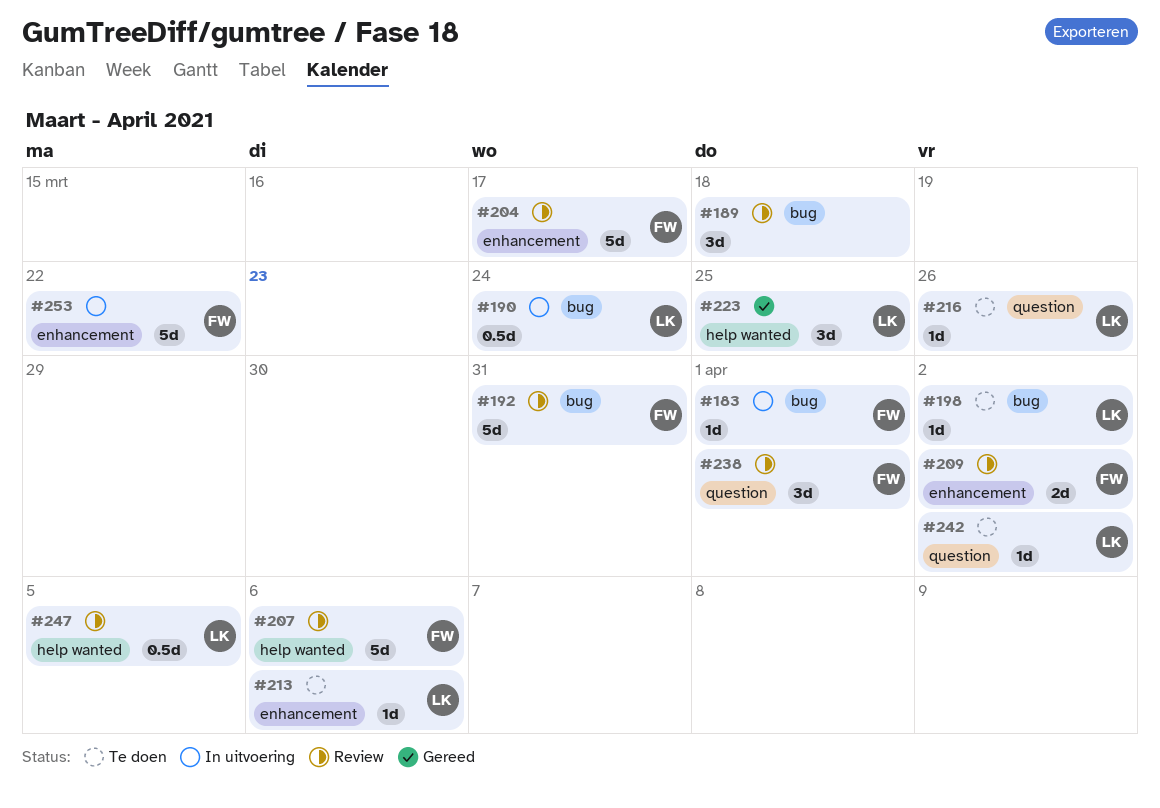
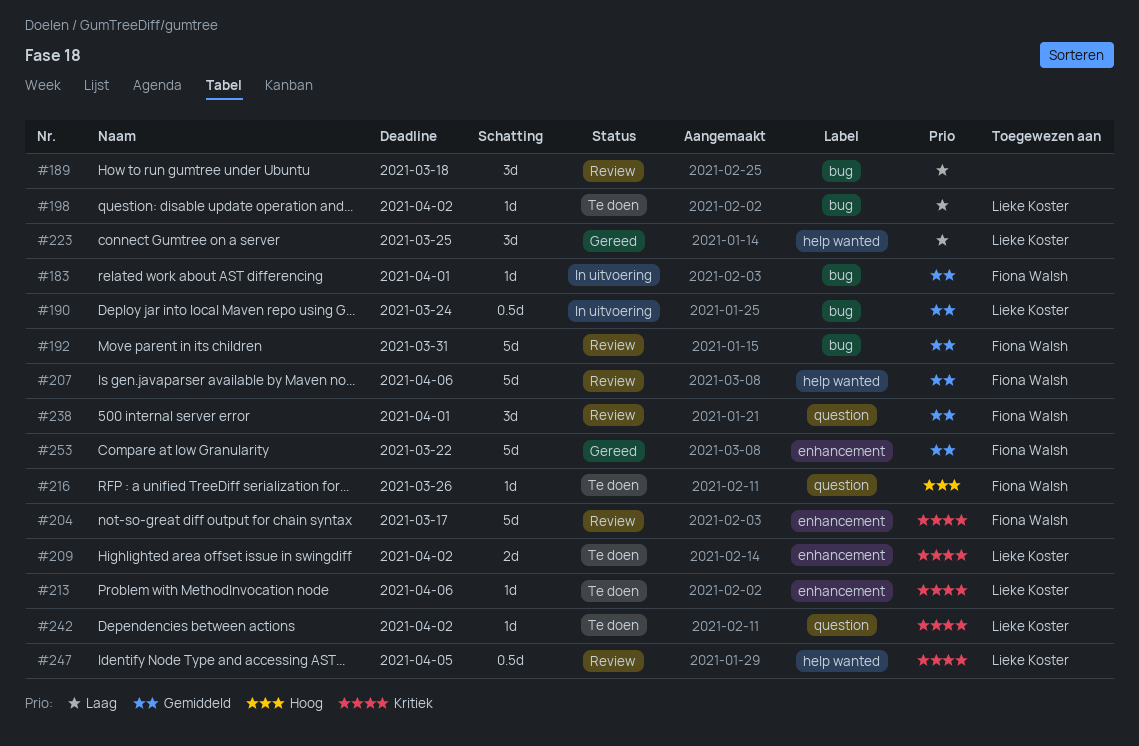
#209, status: Review -> Te doen
#209, owner: Fiona Walsh -> Lieke Koster
#216, owner: Lieke Koster -> Fiona Walsh
#253, status: In uitvoering -> Gereed

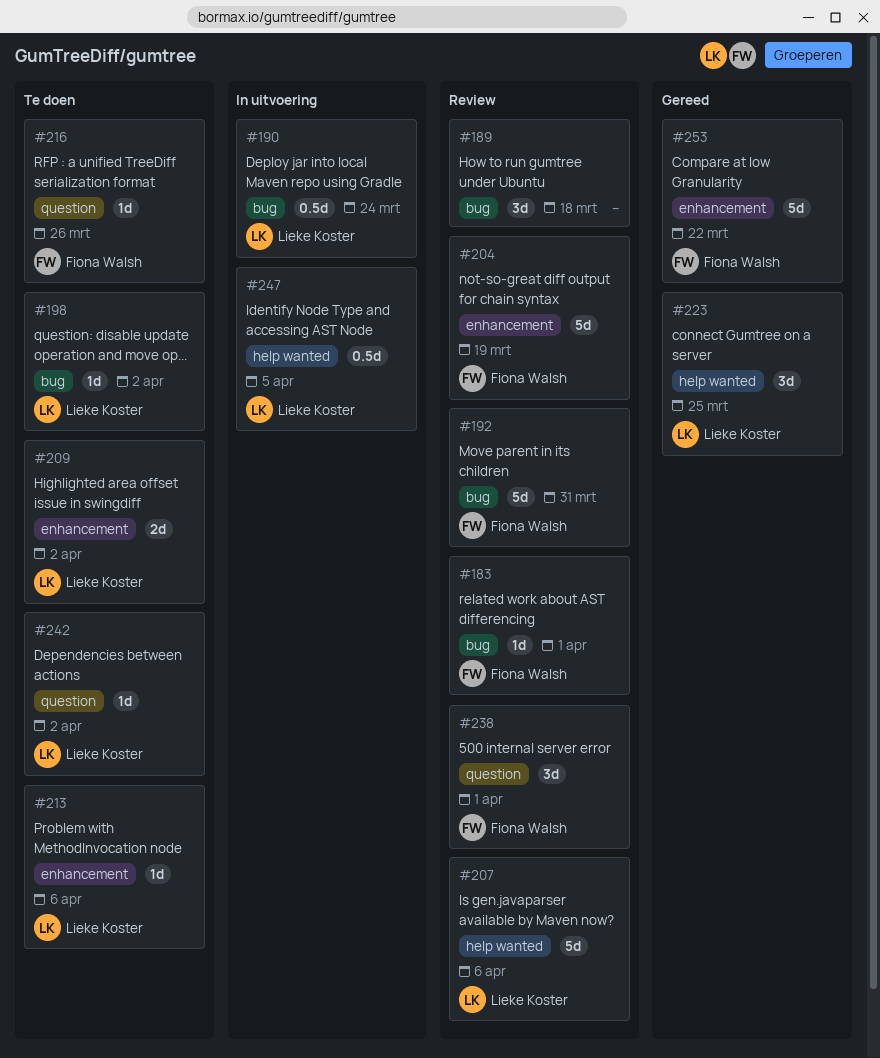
#183, status: In uitvoering -> Review
#204, due: Mar 17 -> Mar 19
#207, owner: Fiona Walsh -> Lieke Koster
#247, status: Review -> In uitvoering

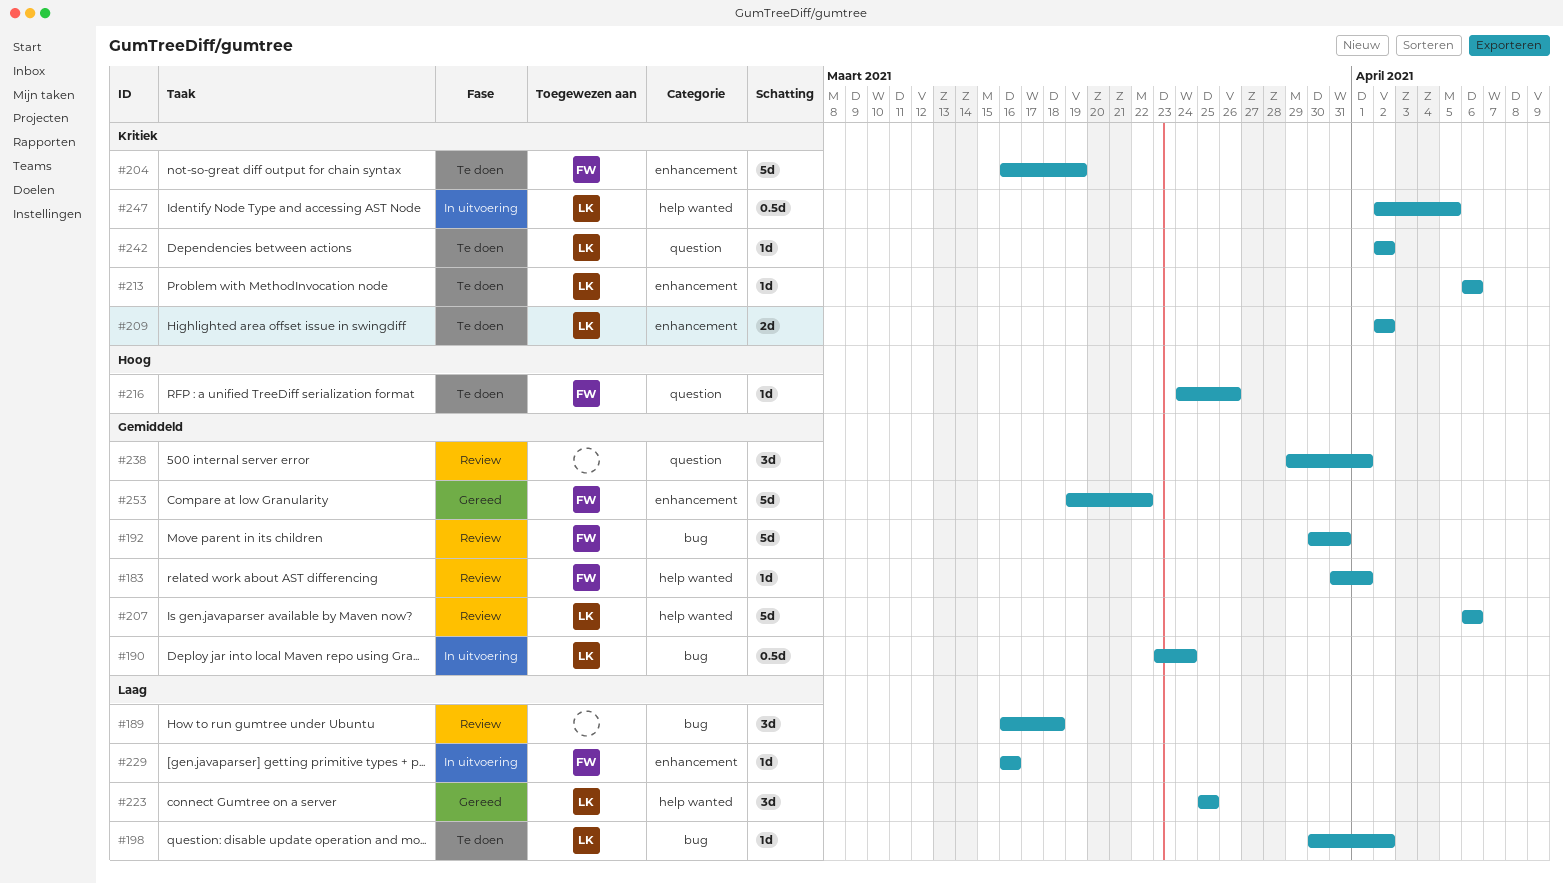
#183, label: bug -> help wanted
#204, status: Review -> Te doen
#229: none -> present
#238, owner: Fiona Walsh -> none

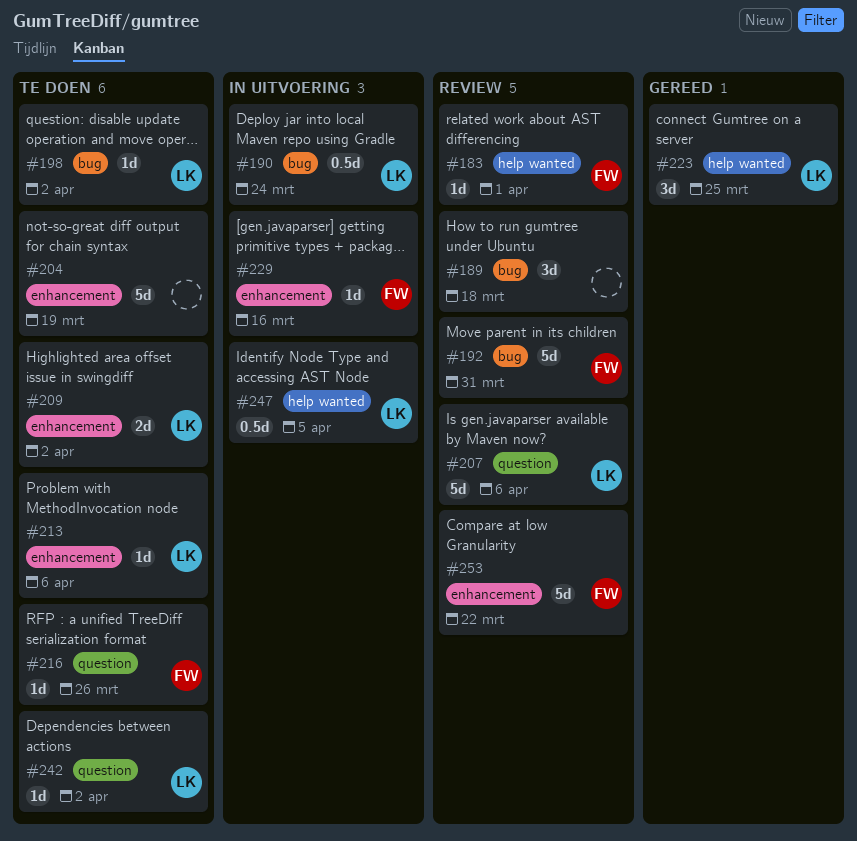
#204, owner: FW -> none
#207, label: help wanted -> question
#238: present -> none
#253, status: Gereed -> Review

